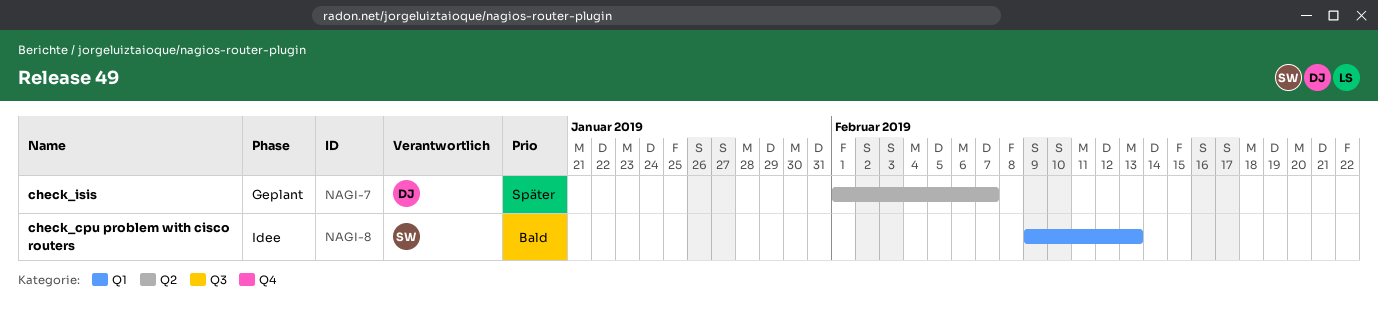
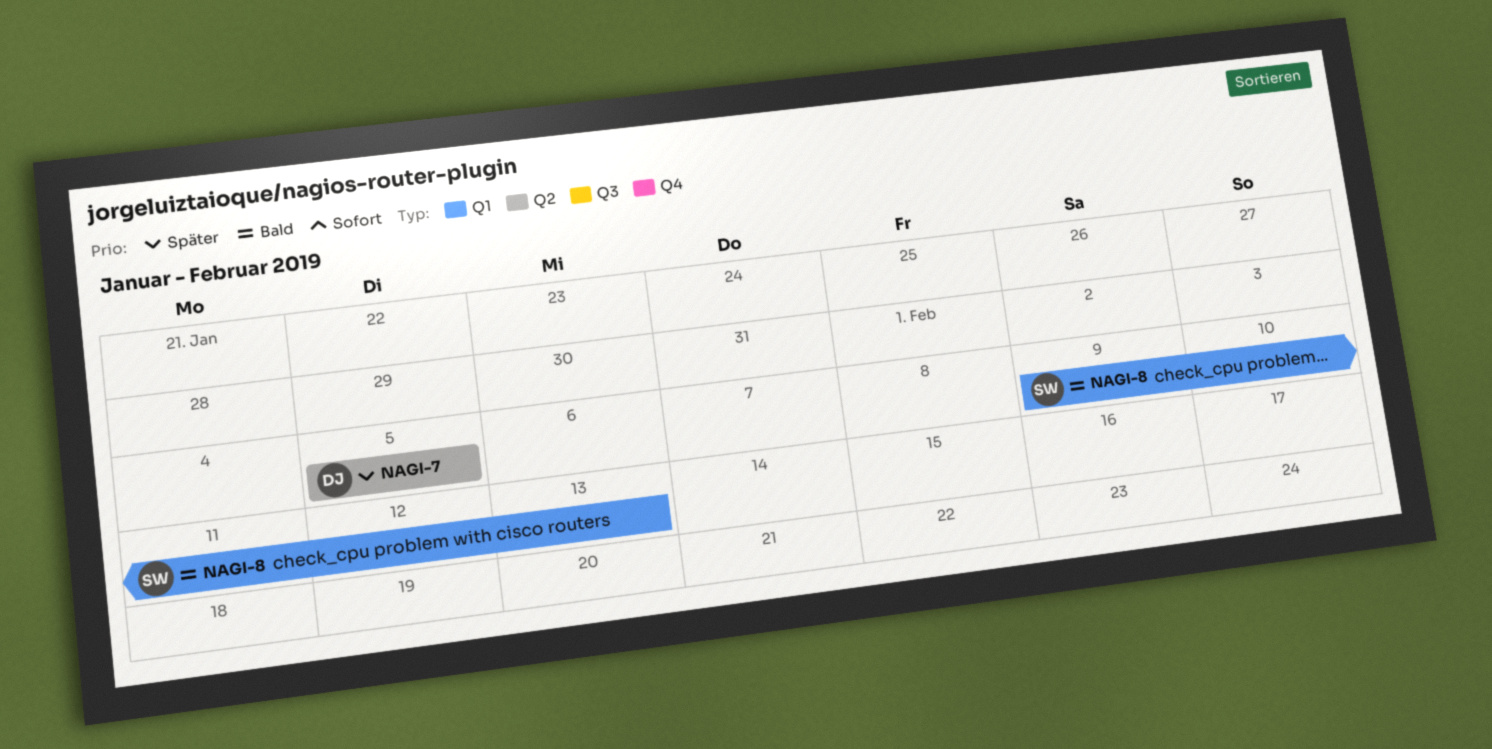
NAGI-7, start: Feb 1 -> Feb 5
NAGI-7, due: Feb 7 -> Feb 5

